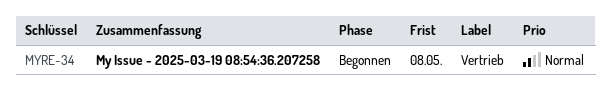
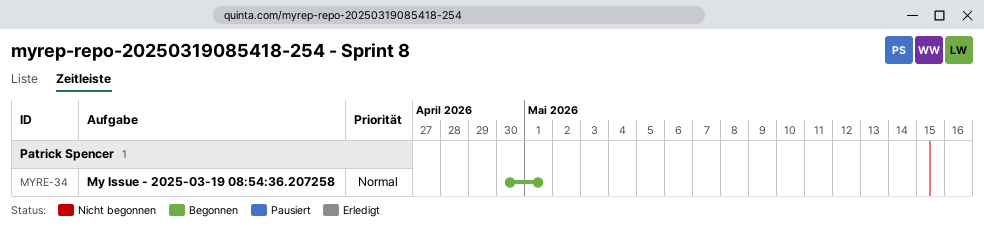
MYRE-34, due: May 8 -> May 1

